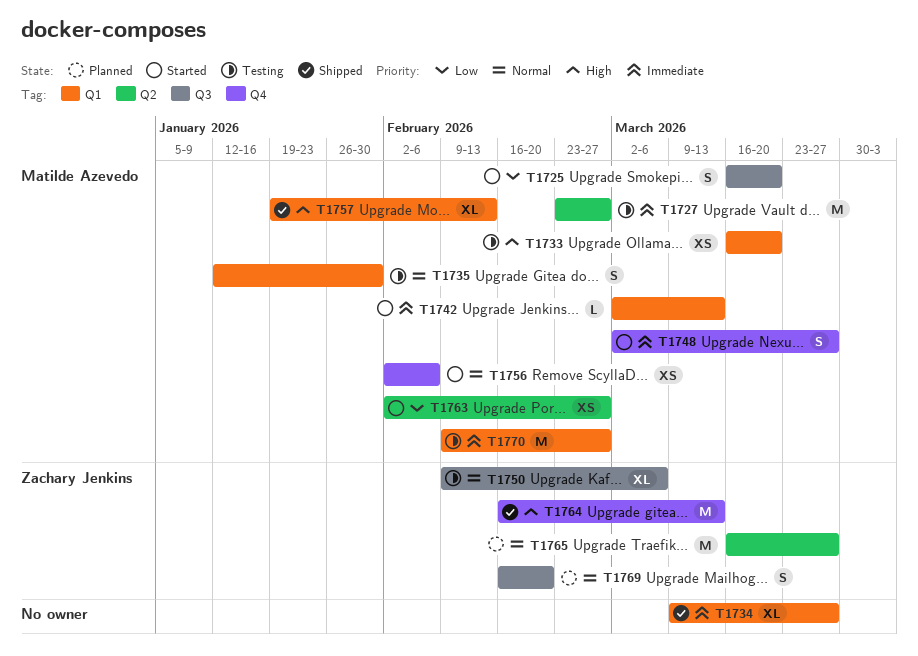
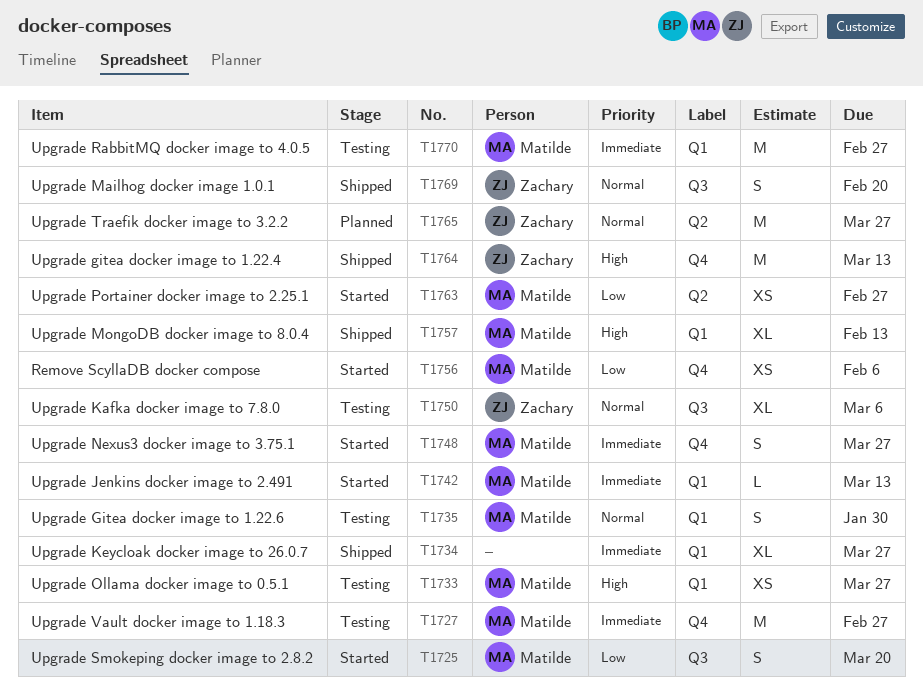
T1727, label: Q2 -> Q4
T1733, due: Mar 20 -> Mar 27
T1756, priority: Normal -> Low
T1769, status: Planned -> Shipped

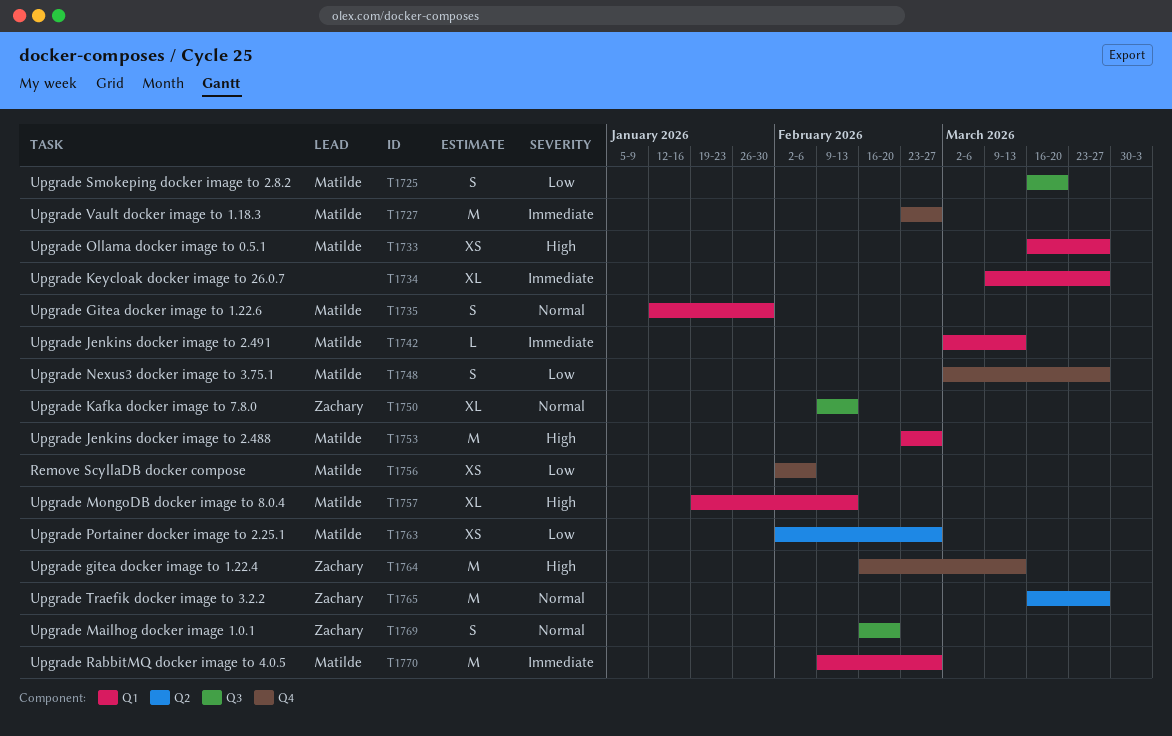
T1748, priority: Immediate -> Low
T1750, due: Mar 6 -> Feb 13
T1753: none -> present

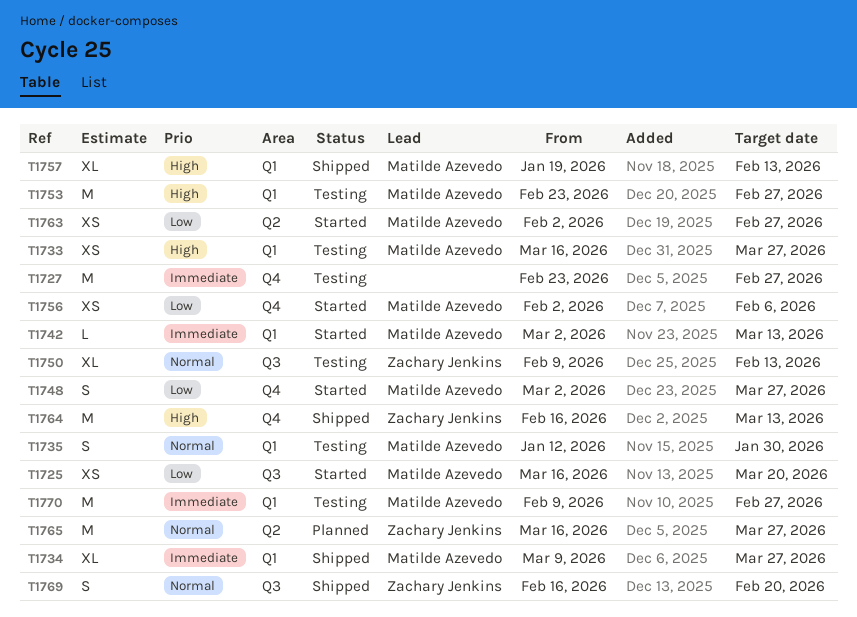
T1725, estimate: S -> XS
T1727, owner: Matilde Azevedo -> none
T1734, owner: none -> Matilde Azevedo

